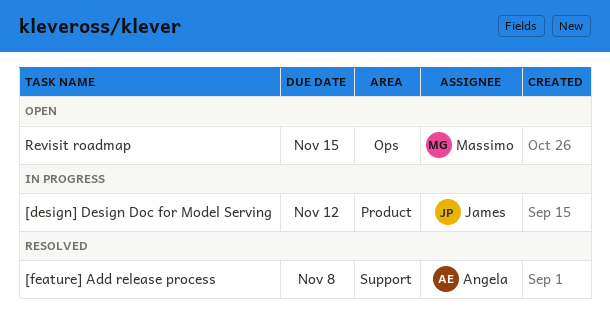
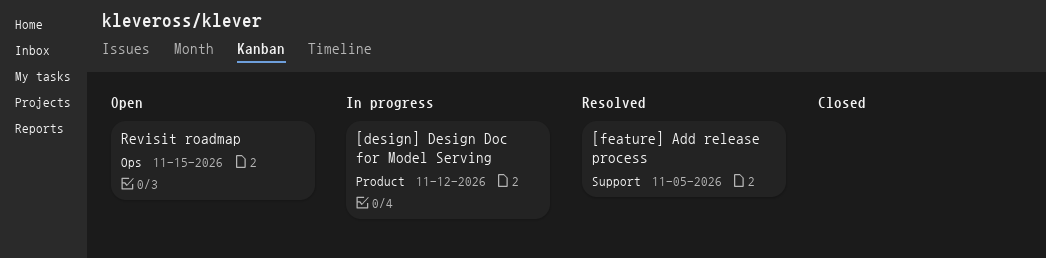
[feature] Add release process, due: Nov 8 -> Nov 5

